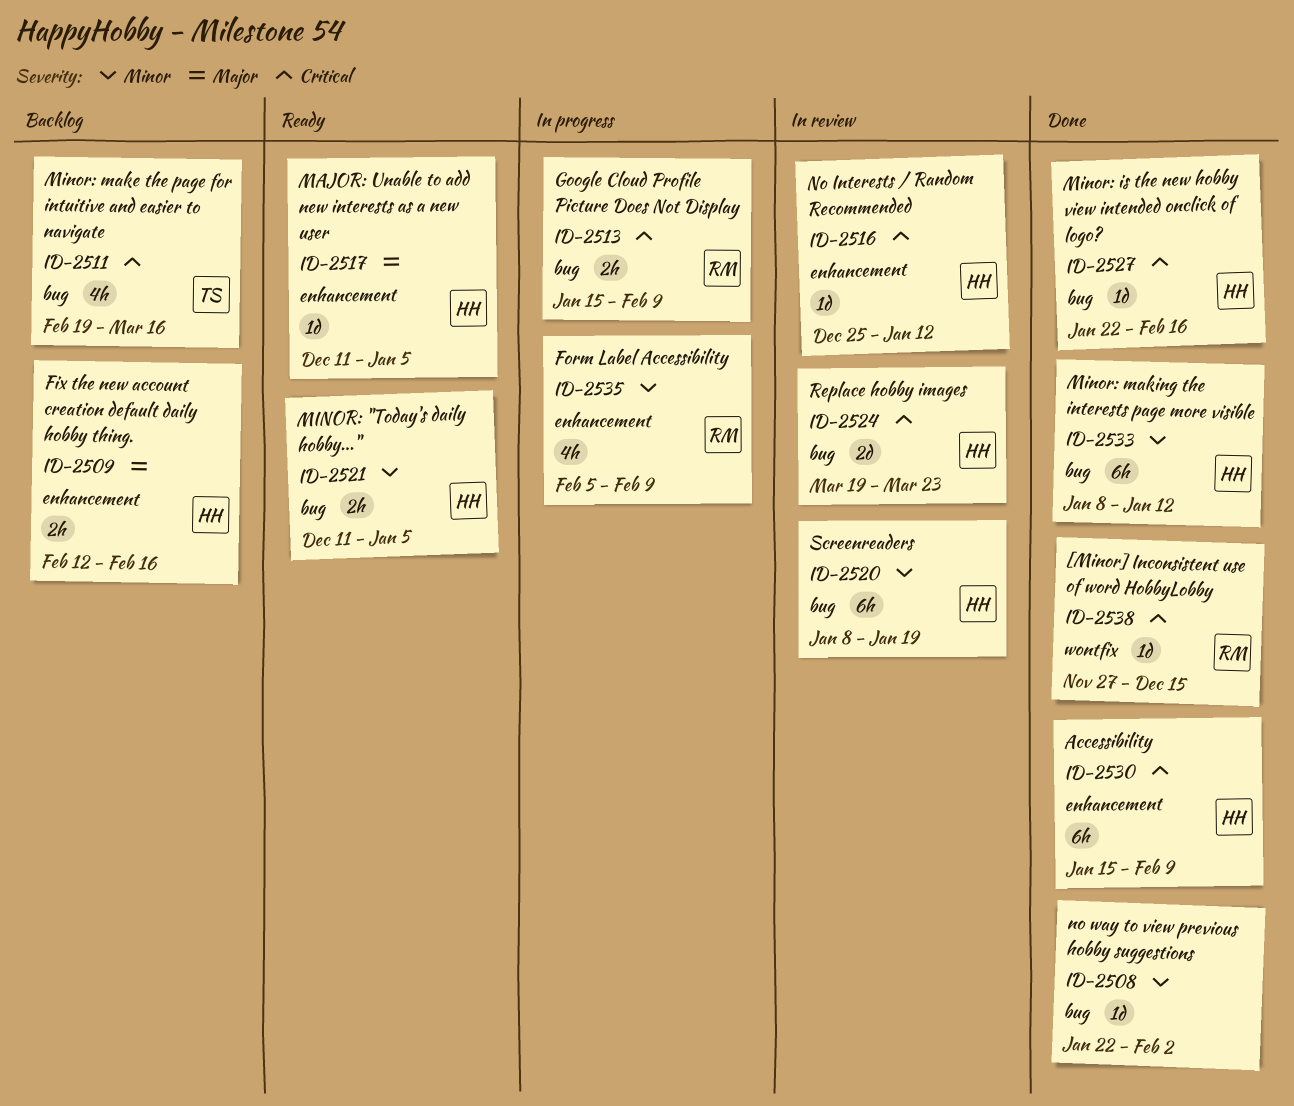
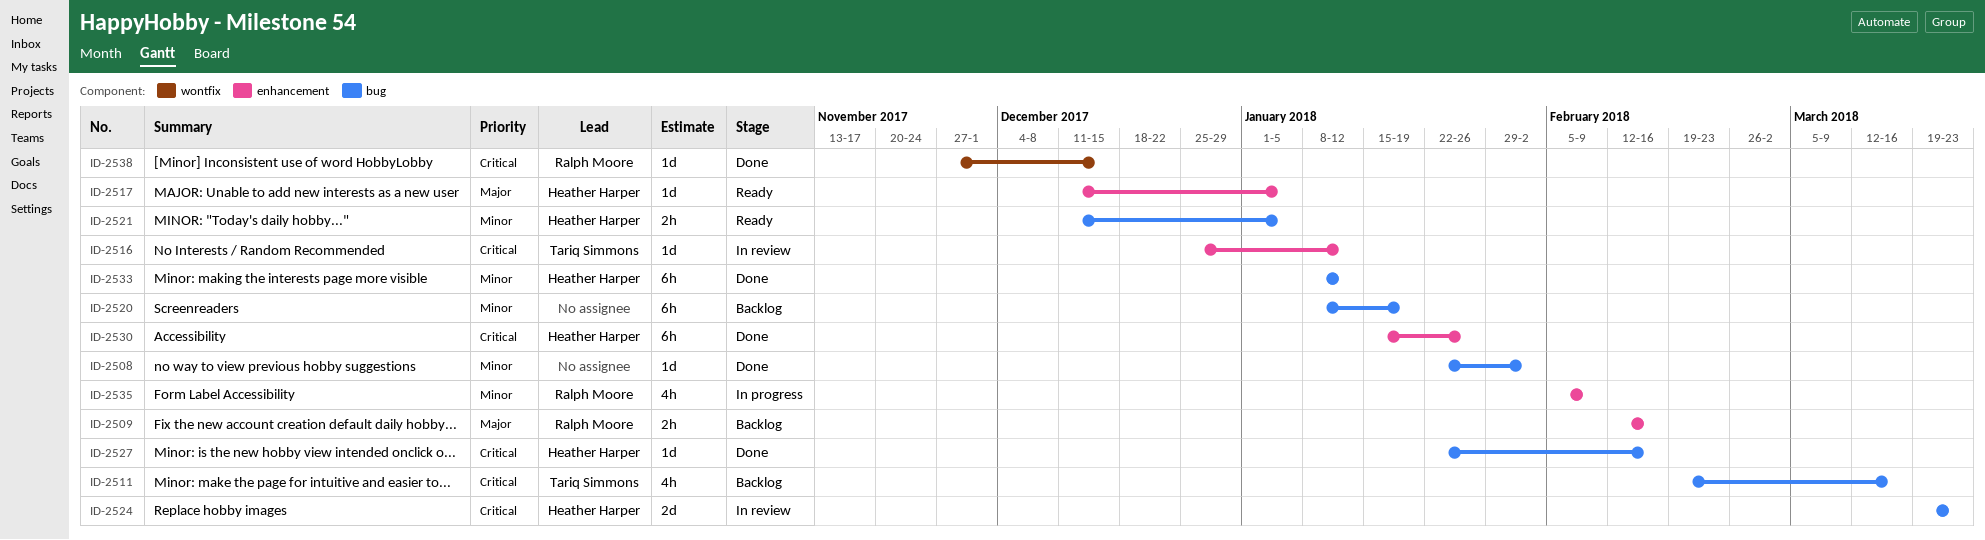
ID-2509, owner: Heather Harper -> Ralph Moore
ID-2513: present -> none
ID-2516, owner: Heather Harper -> Tariq Simmons
ID-2520, status: In review -> Backlog
ID-2520, owner: Heather Harper -> none
ID-2530, due: Feb 9 -> Jan 26

